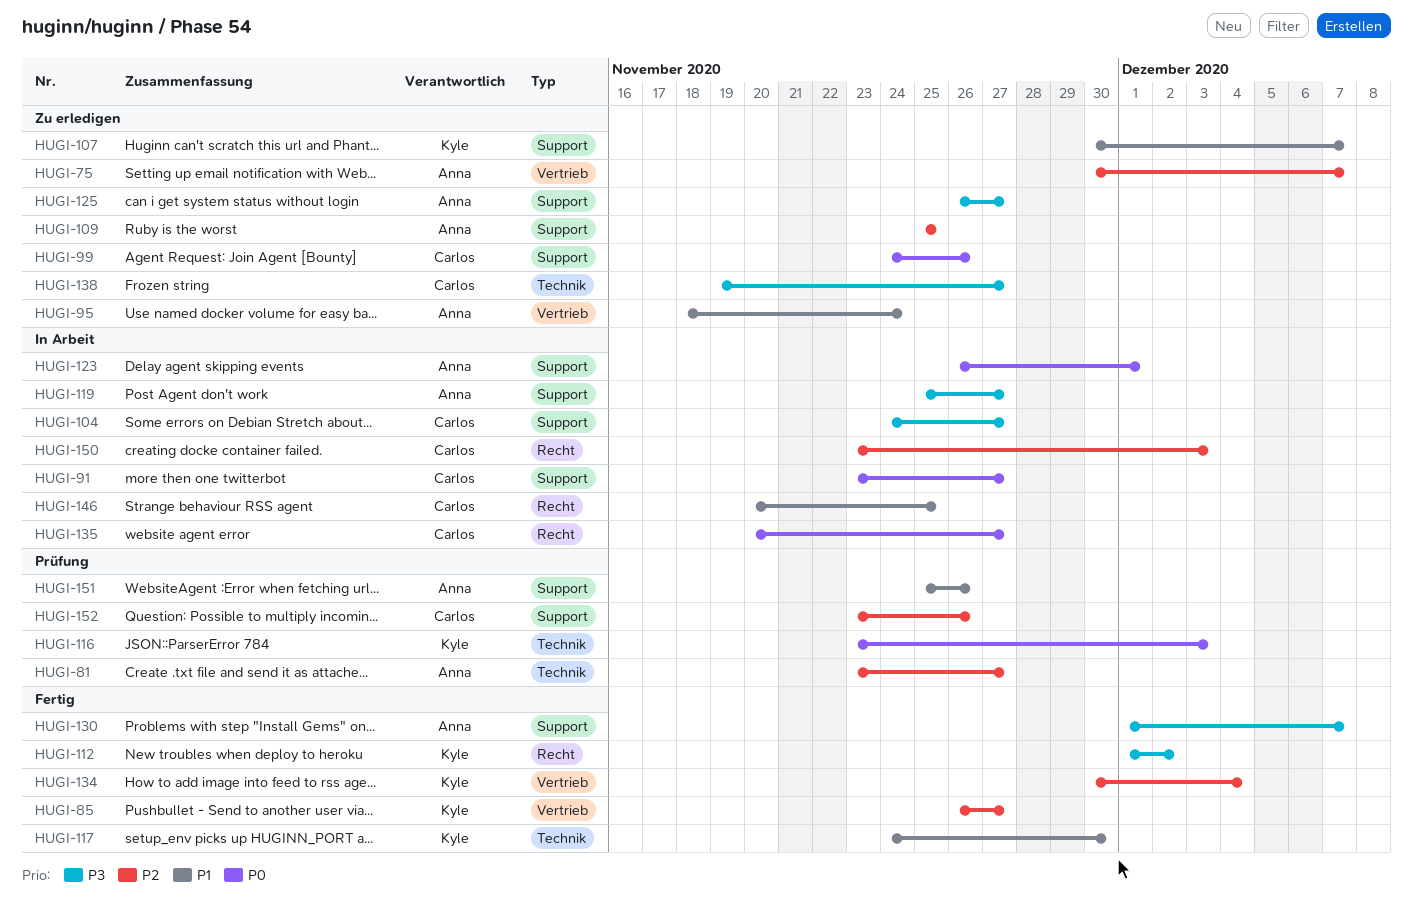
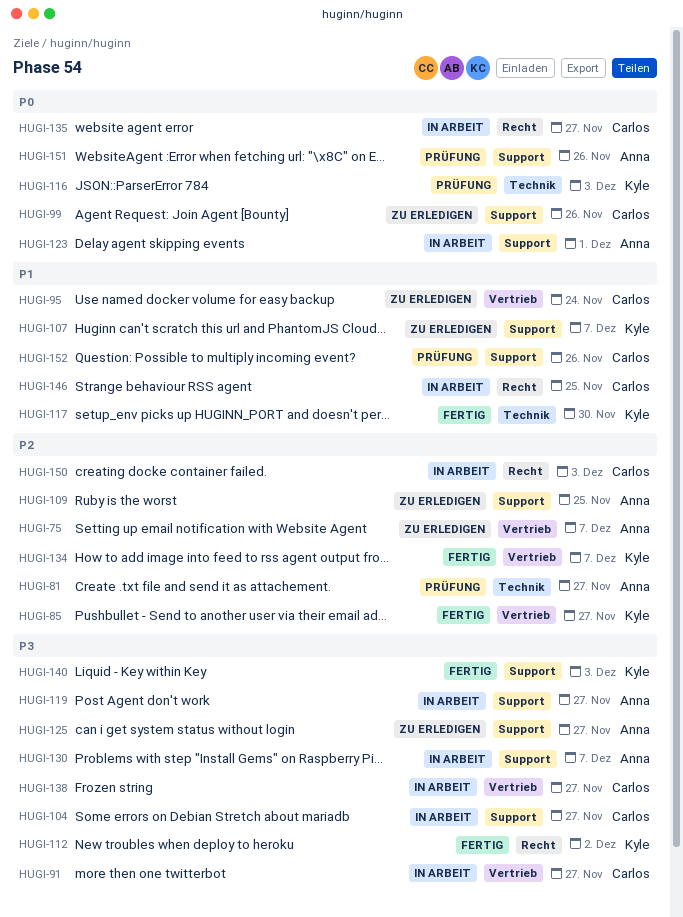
HUGI-91, priority: P0 -> P3
HUGI-91, label: Support -> Vertrieb
HUGI-95, owner: Anna -> Carlos
HUGI-130, status: Fertig -> In Arbeit
HUGI-134, due: Dec 4 -> Dec 7
HUGI-138, status: Zu erledigen -> In Arbeit
HUGI-138, label: Technik -> Vertrieb
HUGI-140: none -> present
HUGI-151, priority: P1 -> P0
HUGI-152, priority: P2 -> P1

